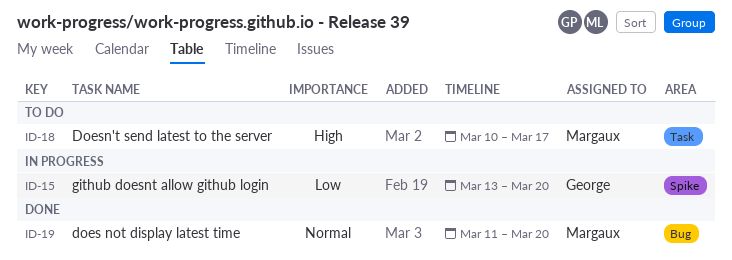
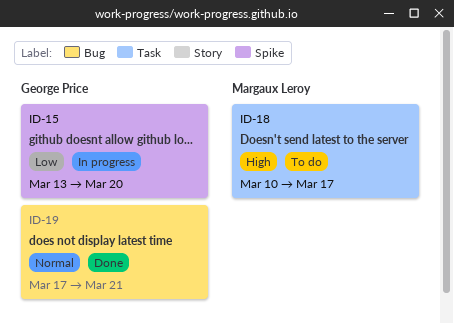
ID-19, owner: Margaux Leroy -> George Price
ID-19, start: Mar 11 -> Mar 17
ID-19, due: Mar 20 -> Mar 21

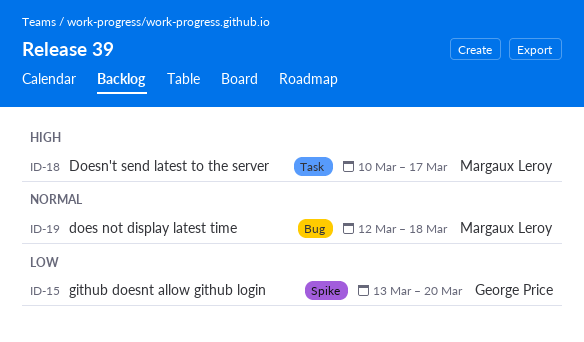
ID-19, owner: George Price -> Margaux Leroy
ID-19, start: Mar 17 -> Mar 12
ID-19, due: Mar 21 -> Mar 18

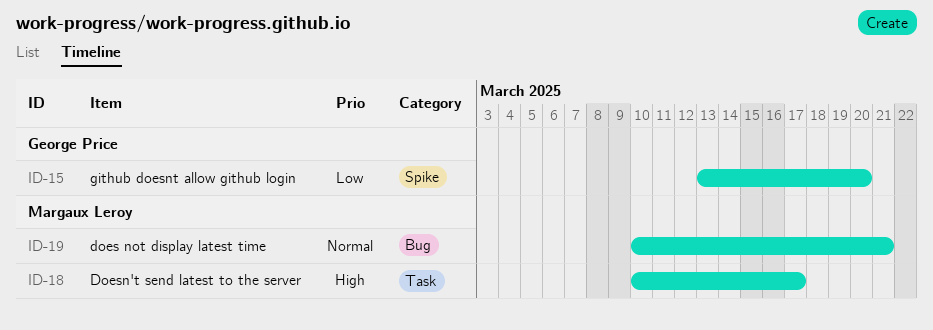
ID-19, start: Mar 12 -> Mar 10
ID-19, due: Mar 18 -> Mar 21

